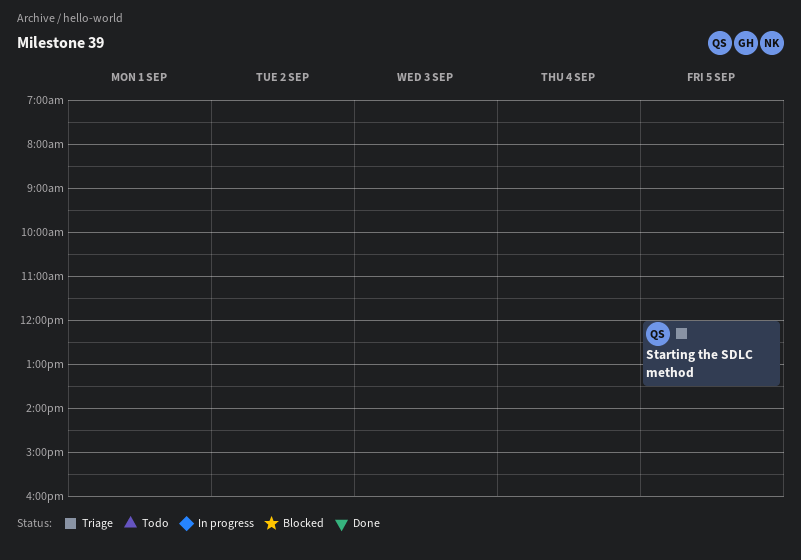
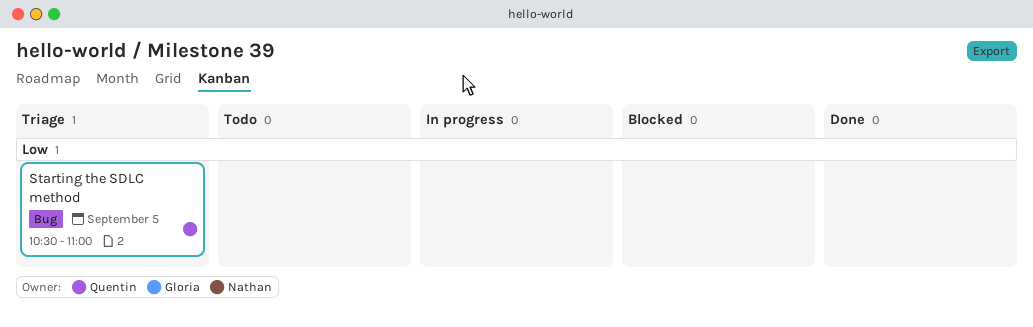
Starting the SDLC method, begins: 12:00 -> 10:30
Starting the SDLC method, ends: 13:30 -> 11:00

